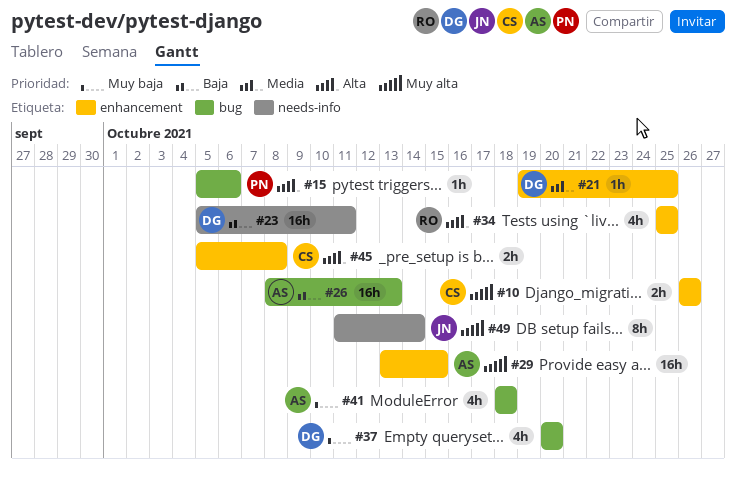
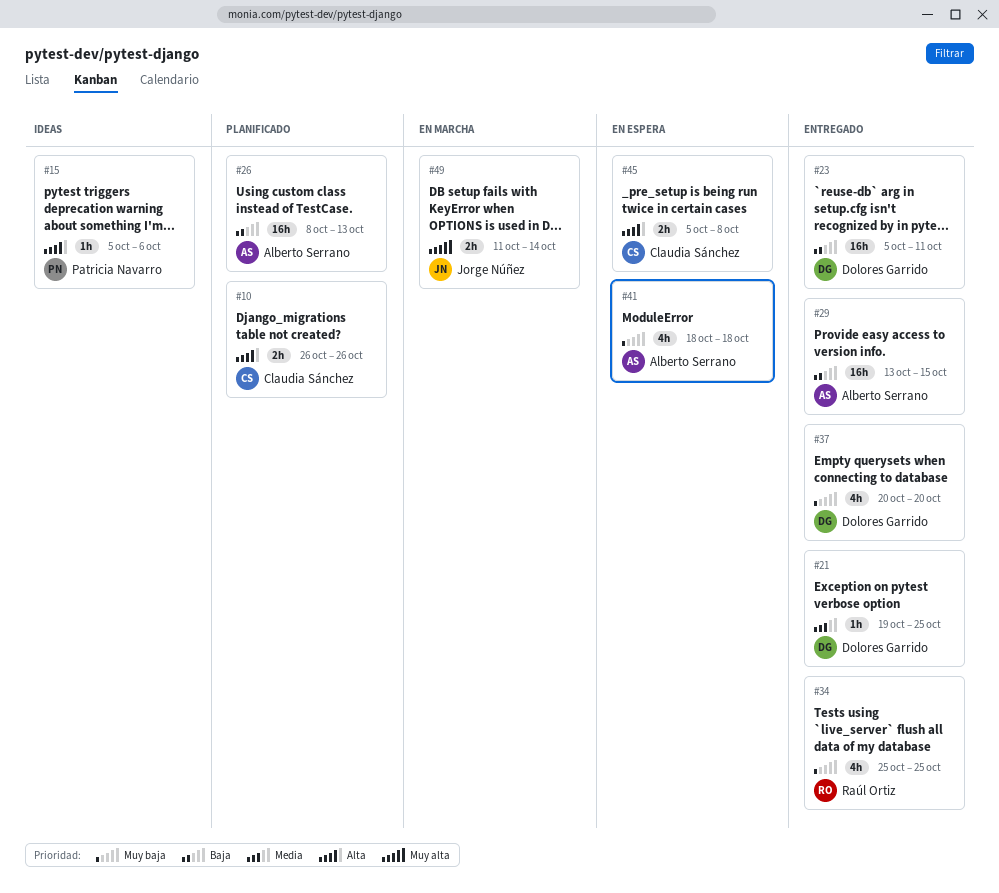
#10, priority: Muy alta -> Alta
#29, priority: Muy alta -> Baja
#34, priority: Alta -> Muy baja
#49, estimate: 8h -> 2h

